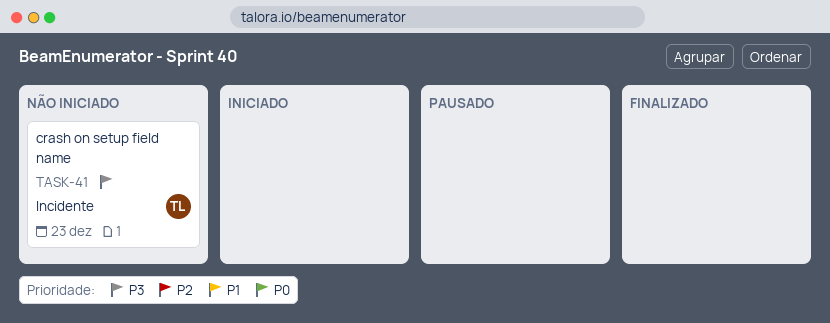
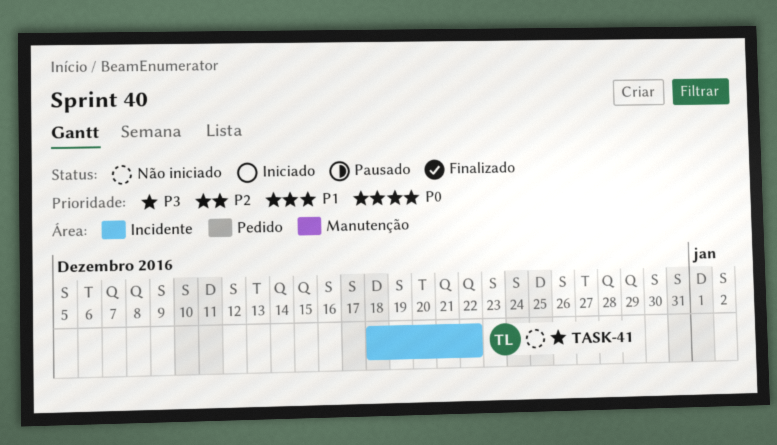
TASK-41, due: Dec 23 -> Dec 22

